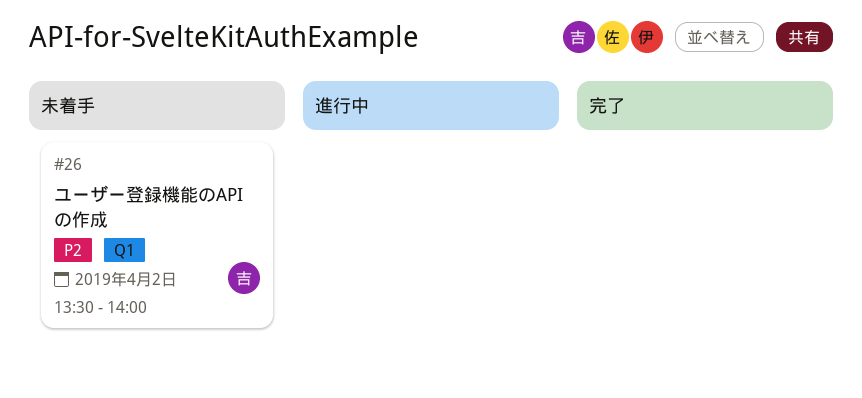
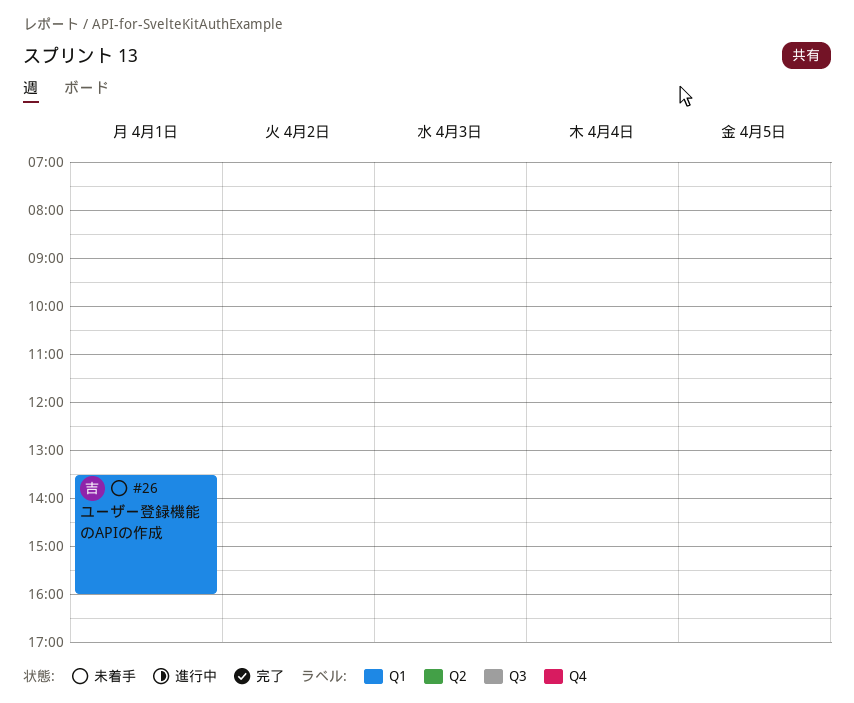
#26, day: Apr 2 -> Apr 1
#26, ends: 14:00 -> 16:00

